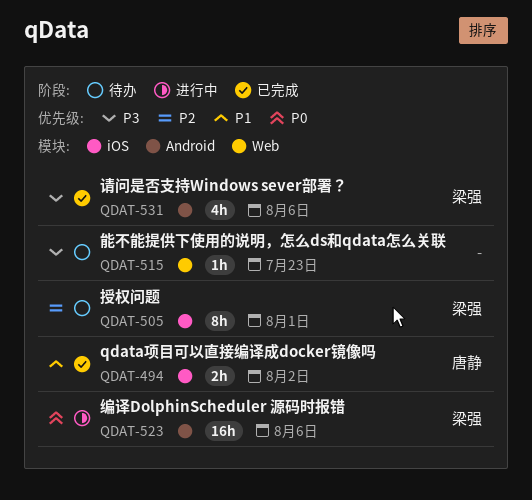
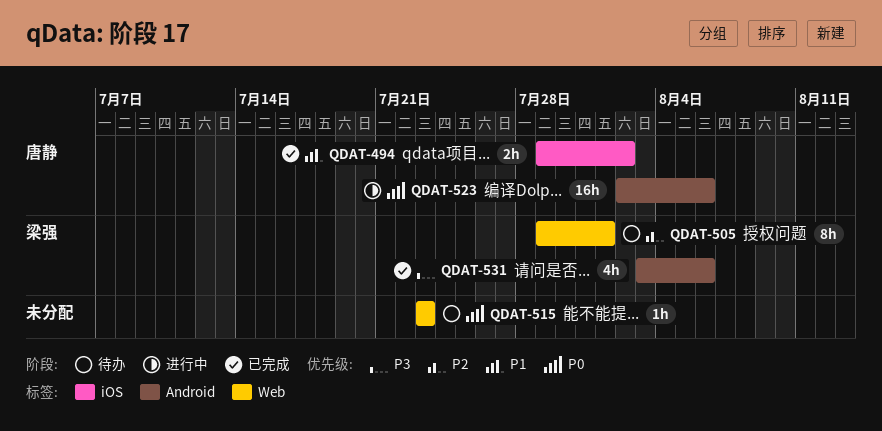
QDAT-505, label: iOS -> Web
QDAT-515, priority: P3 -> P0
QDAT-523, owner: 梁强 -> 唐静

